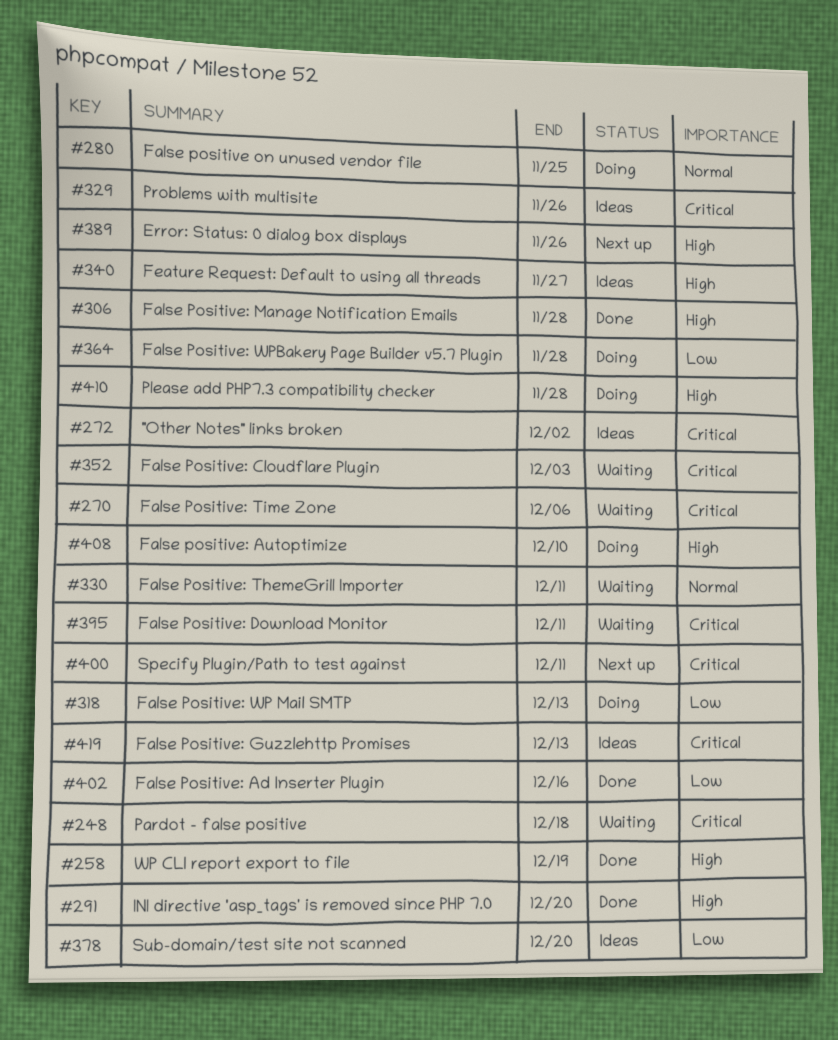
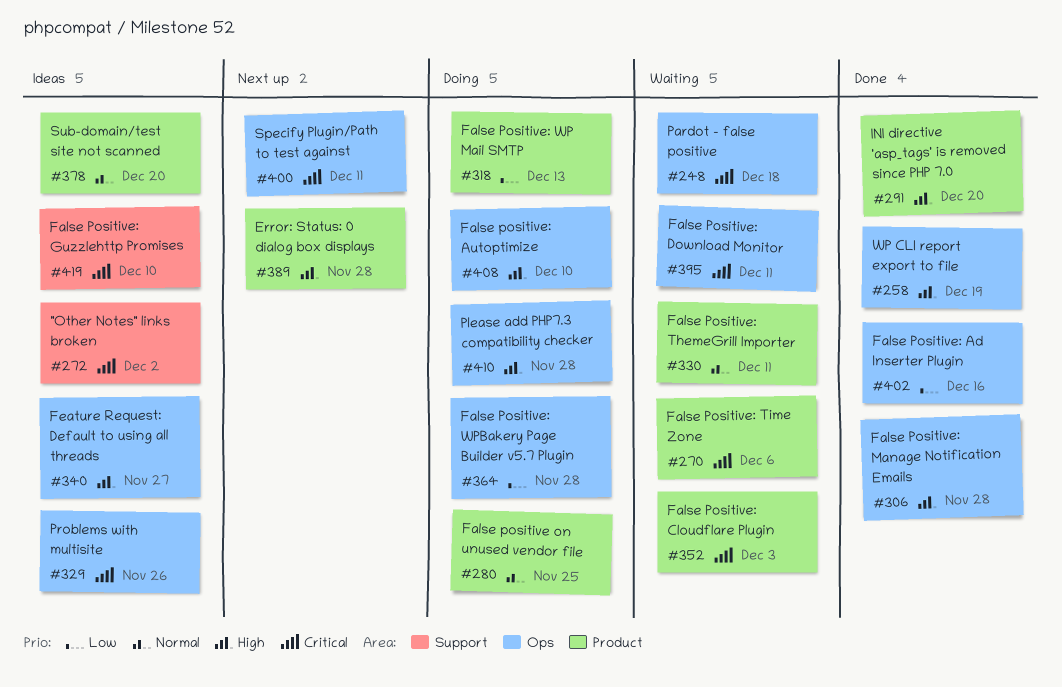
#378, priority: Low -> Normal
#389, due: Nov 26 -> Nov 28
#419, due: Dec 13 -> Dec 10

